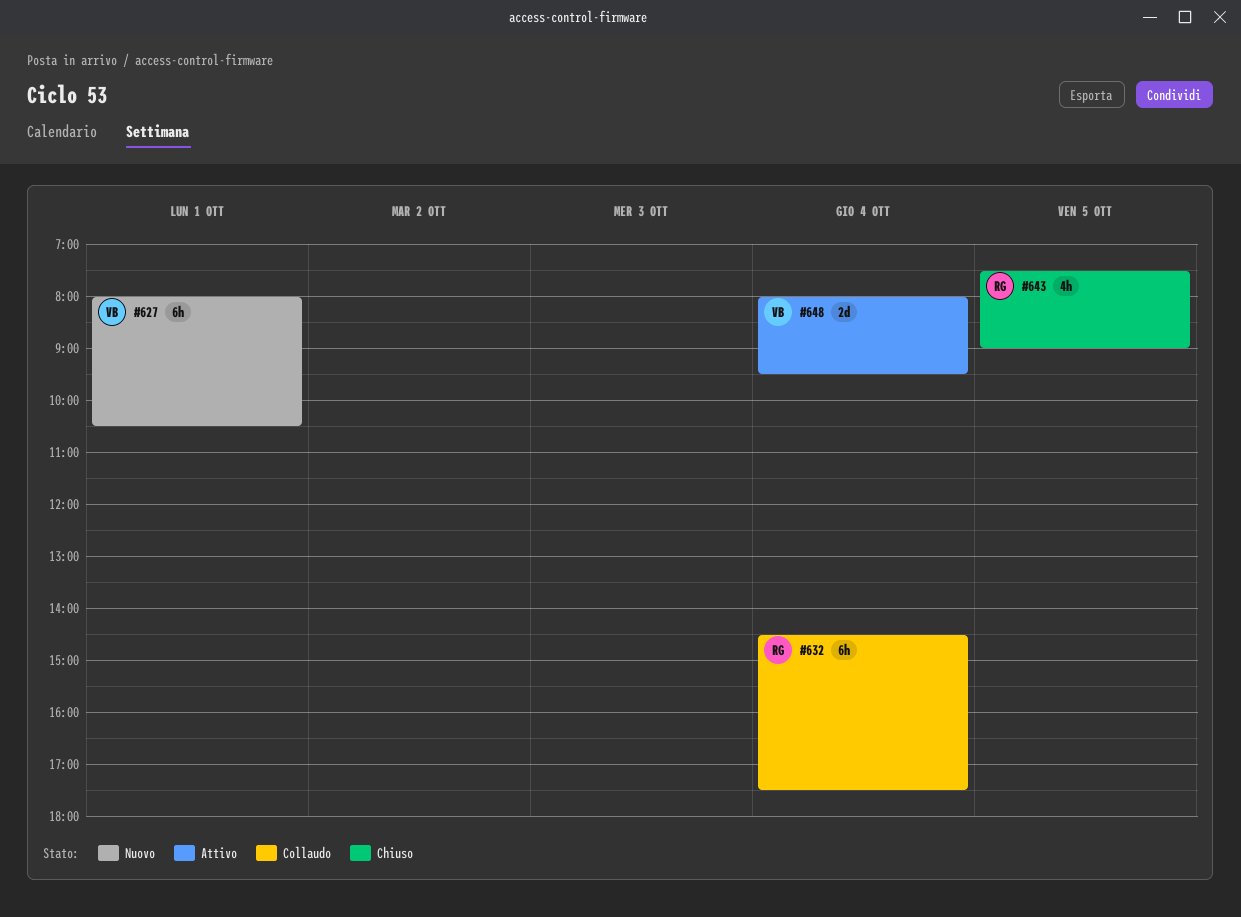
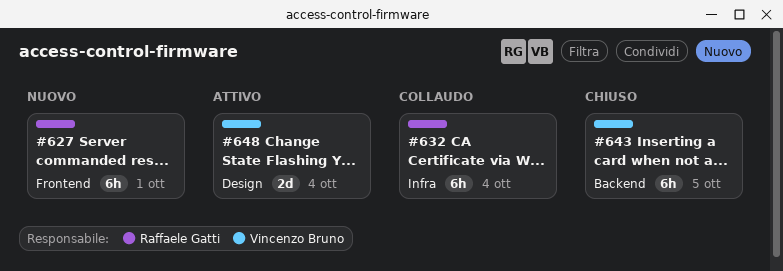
#627, owner: Vincenzo Bruno -> Raffaele Gatti
#643, owner: Raffaele Gatti -> Vincenzo Bruno
#643, estimate: 4h -> 6h

